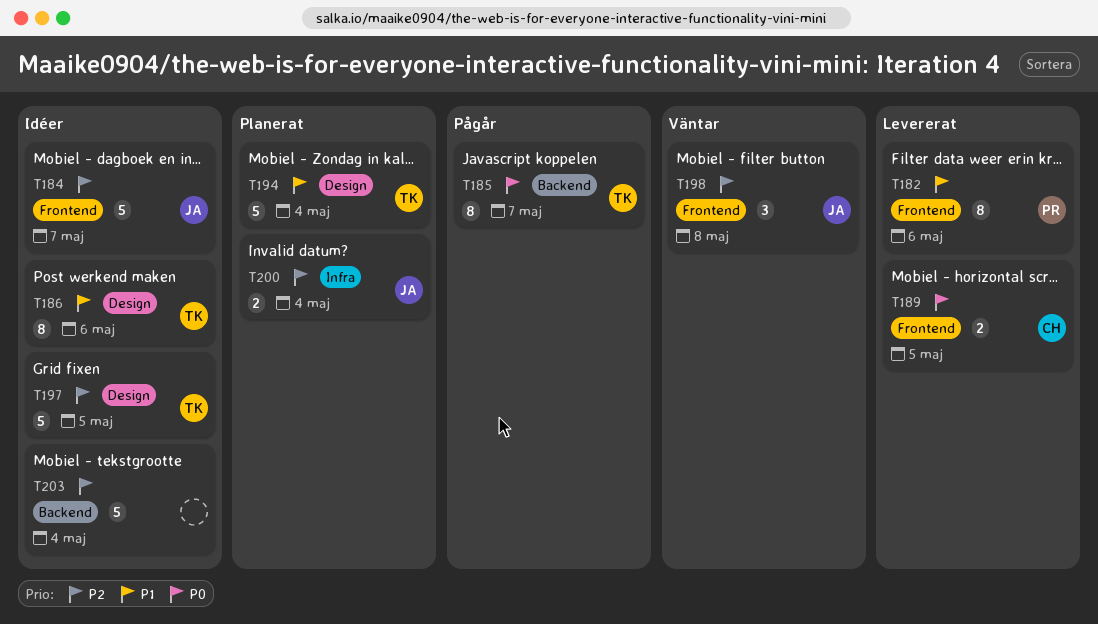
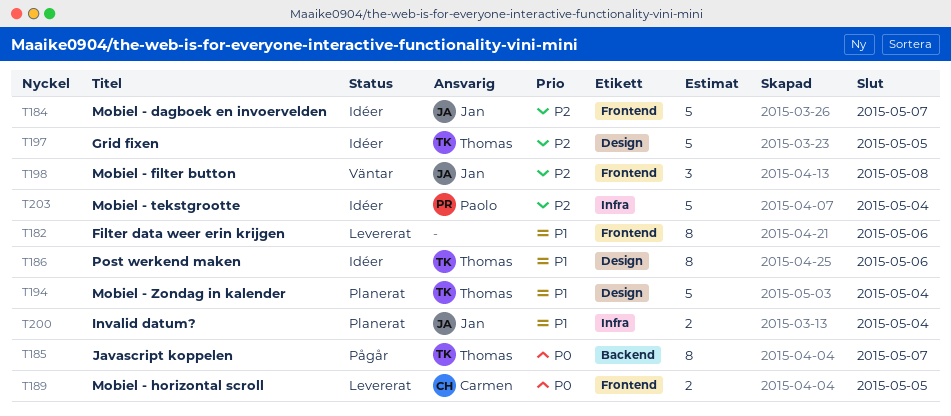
T182, owner: Paolo -> none
T200, priority: P2 -> P1
T203, owner: none -> Paolo
T203, label: Backend -> Infra

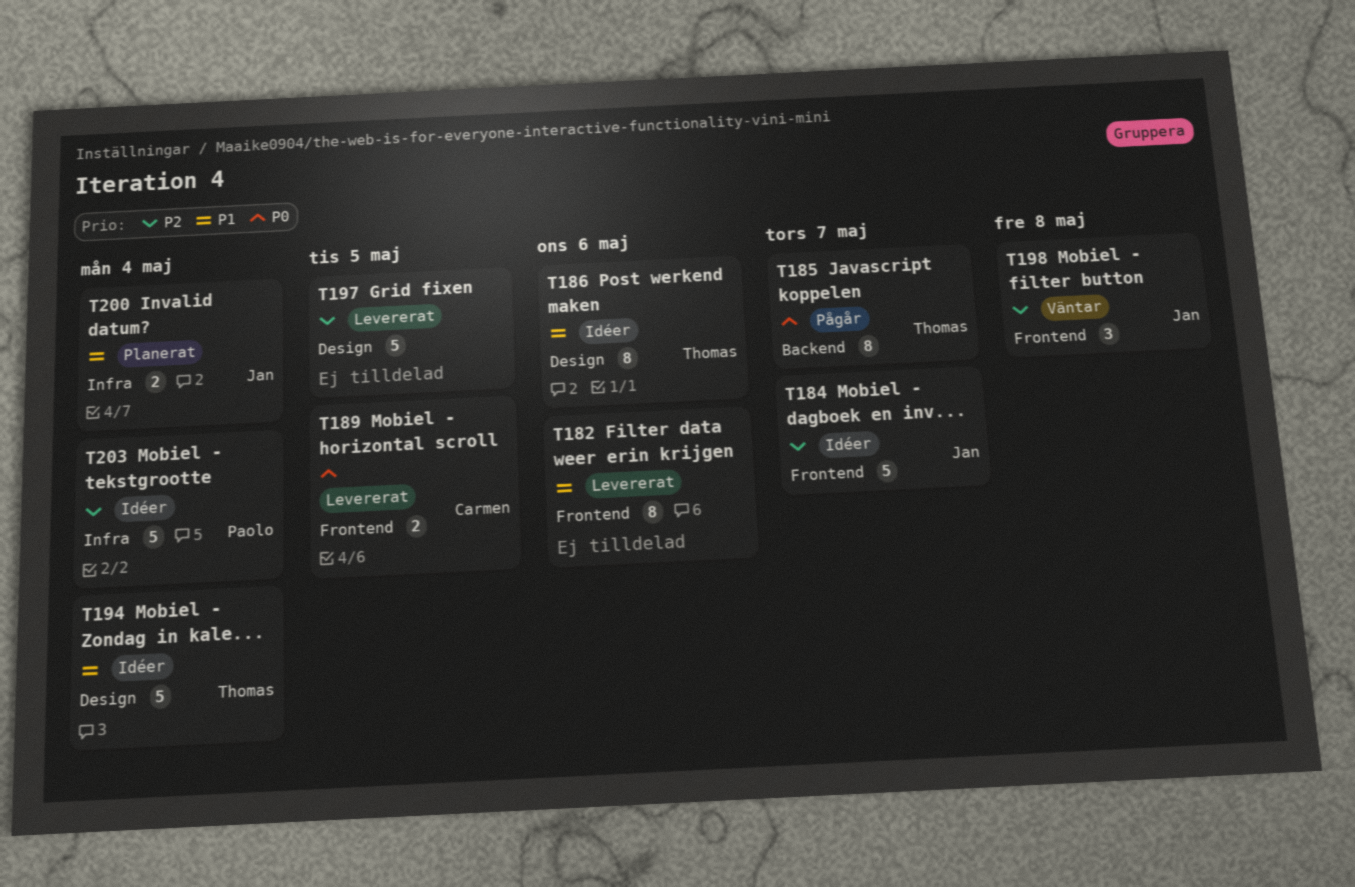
T194, status: Planerat -> Idéer
T197, status: Idéer -> Levererat
T197, owner: Thomas -> none

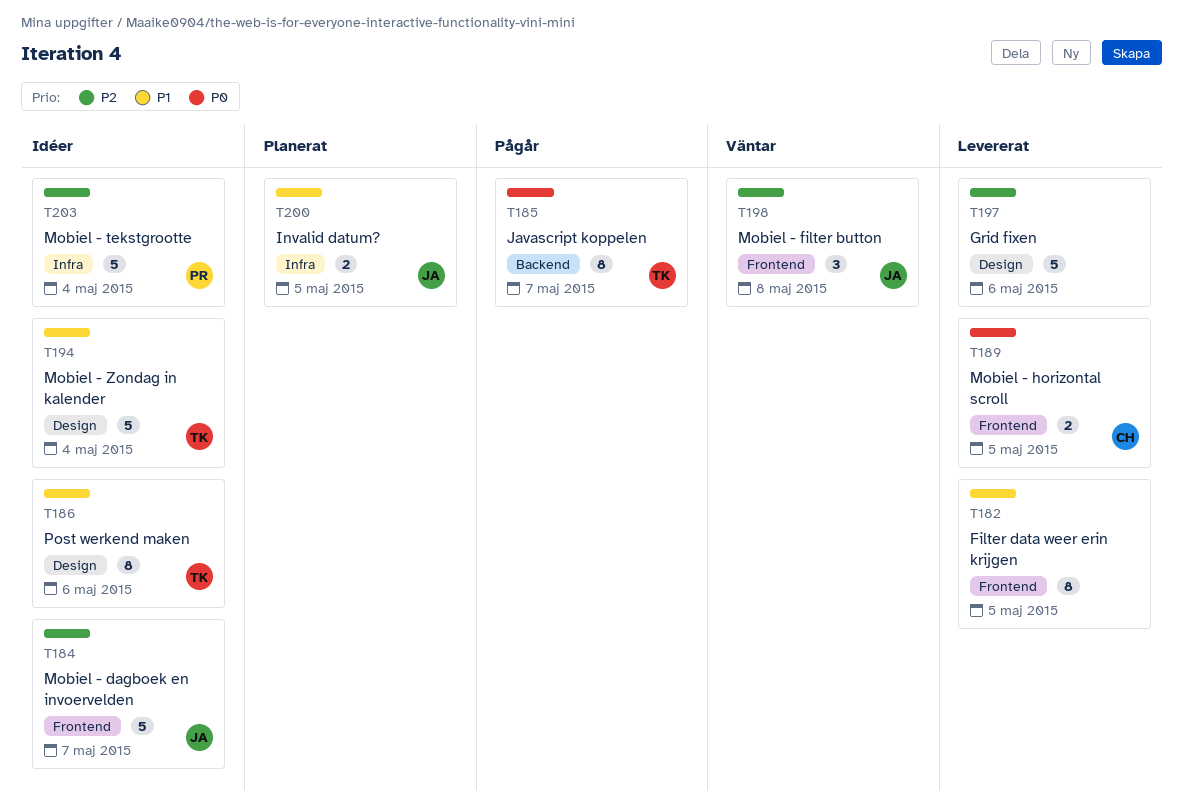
T182, due: May 6 -> May 5
T197, due: May 5 -> May 6
T200, due: May 4 -> May 5

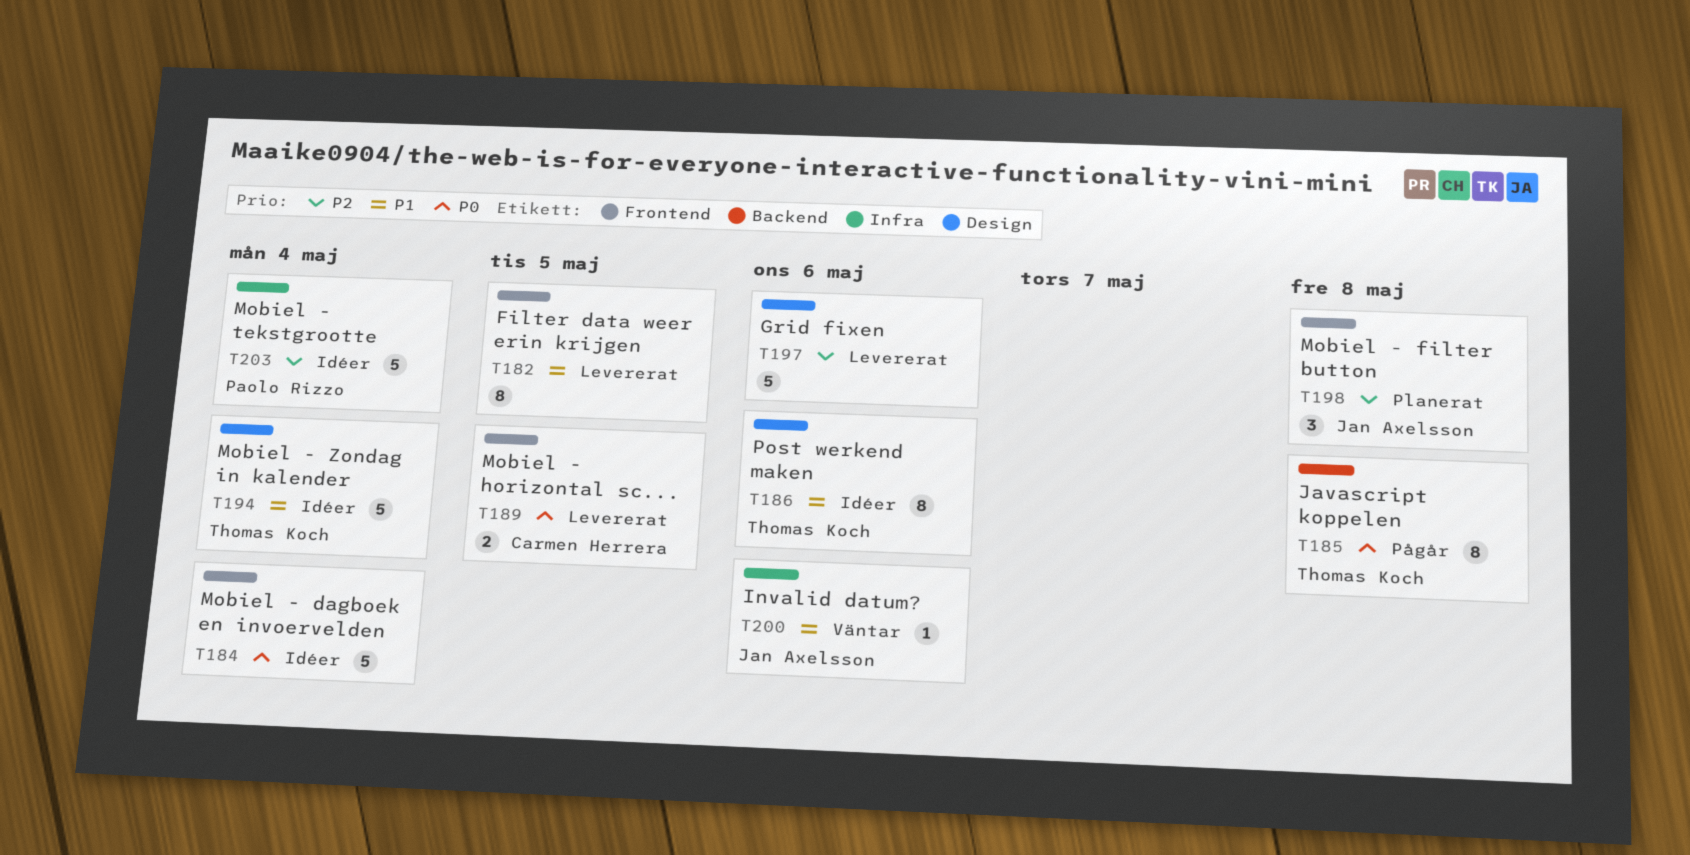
T184, owner: Jan Axelsson -> none
T184, priority: P2 -> P0
T184, due: May 7 -> May 4
T185, due: May 7 -> May 8
T198, status: Väntar -> Planerat
T200, status: Planerat -> Väntar
T200, estimate: 2 -> 1
T200, due: May 5 -> May 6

